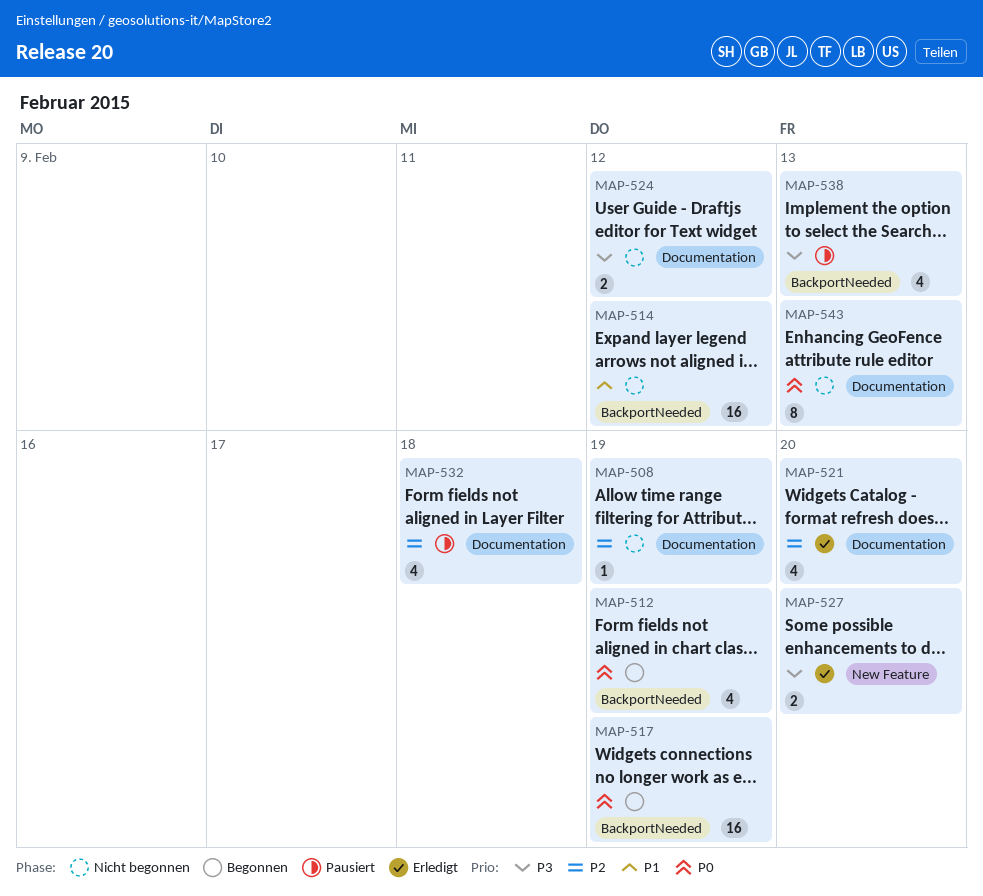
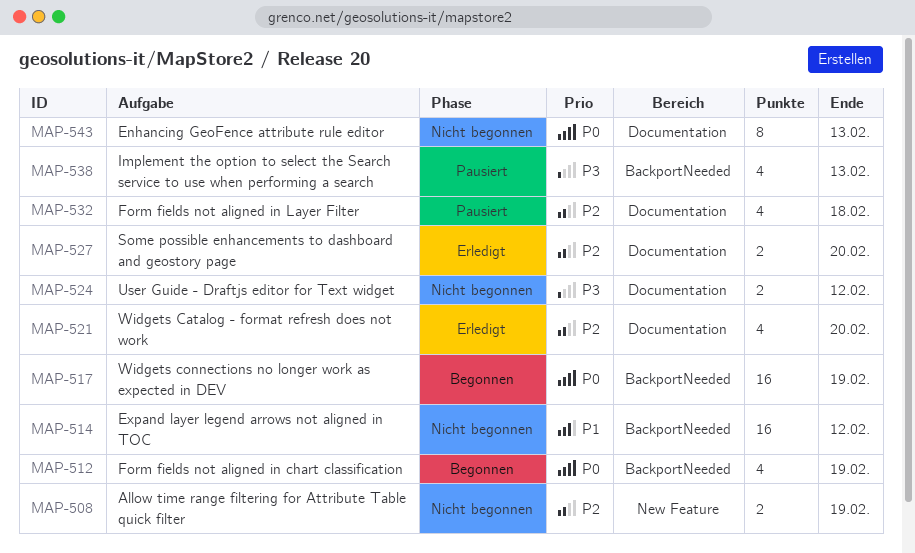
MAP-508, label: Documentation -> New Feature
MAP-508, estimate: 1 -> 2
MAP-527, priority: P3 -> P2
MAP-527, label: New Feature -> Documentation

